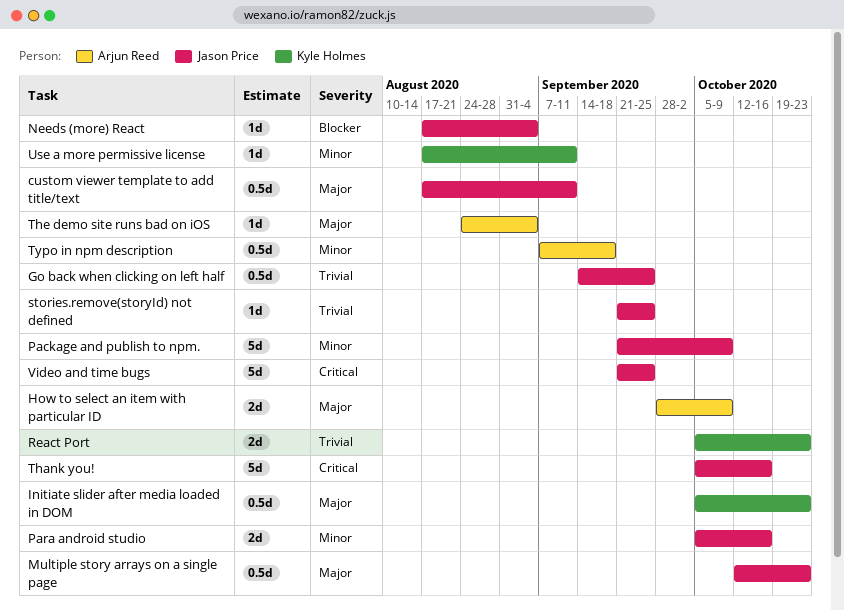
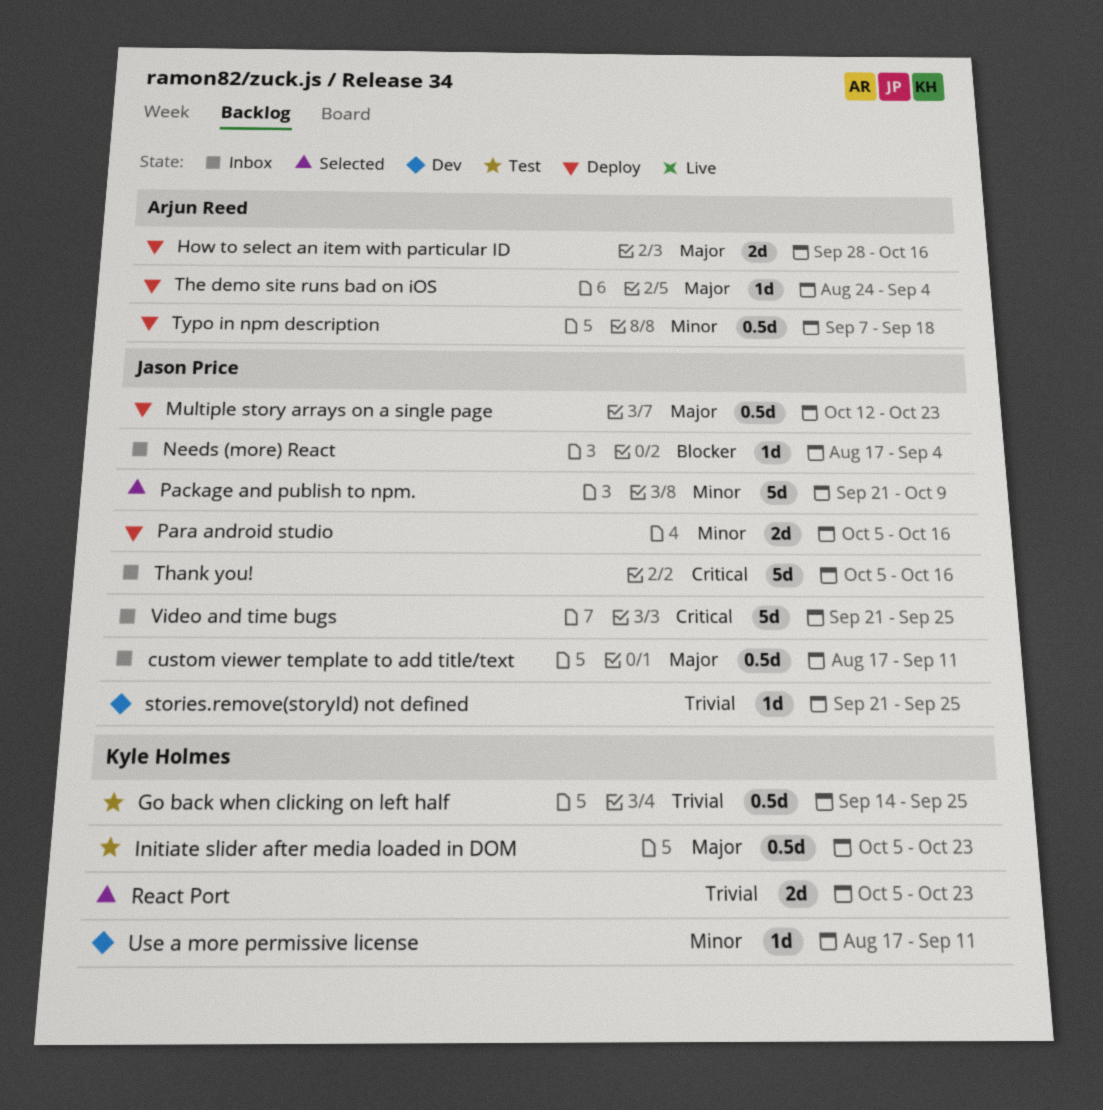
Go back when clicking on left half, owner: Jason Price -> Kyle Holmes
How to select an item with particular ID, due: Oct 9 -> Oct 16

